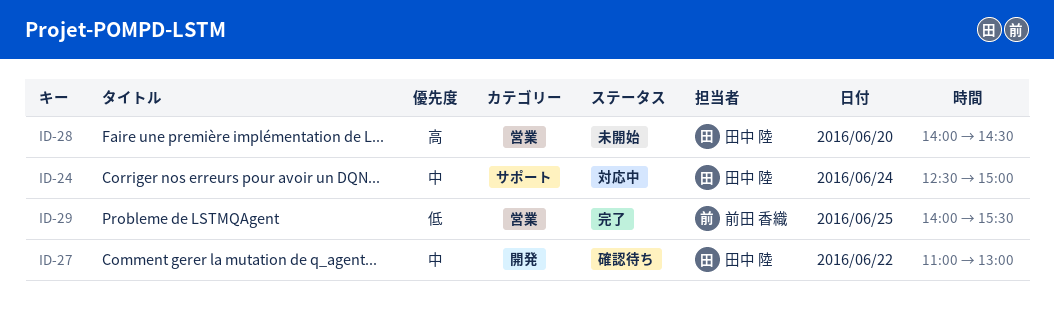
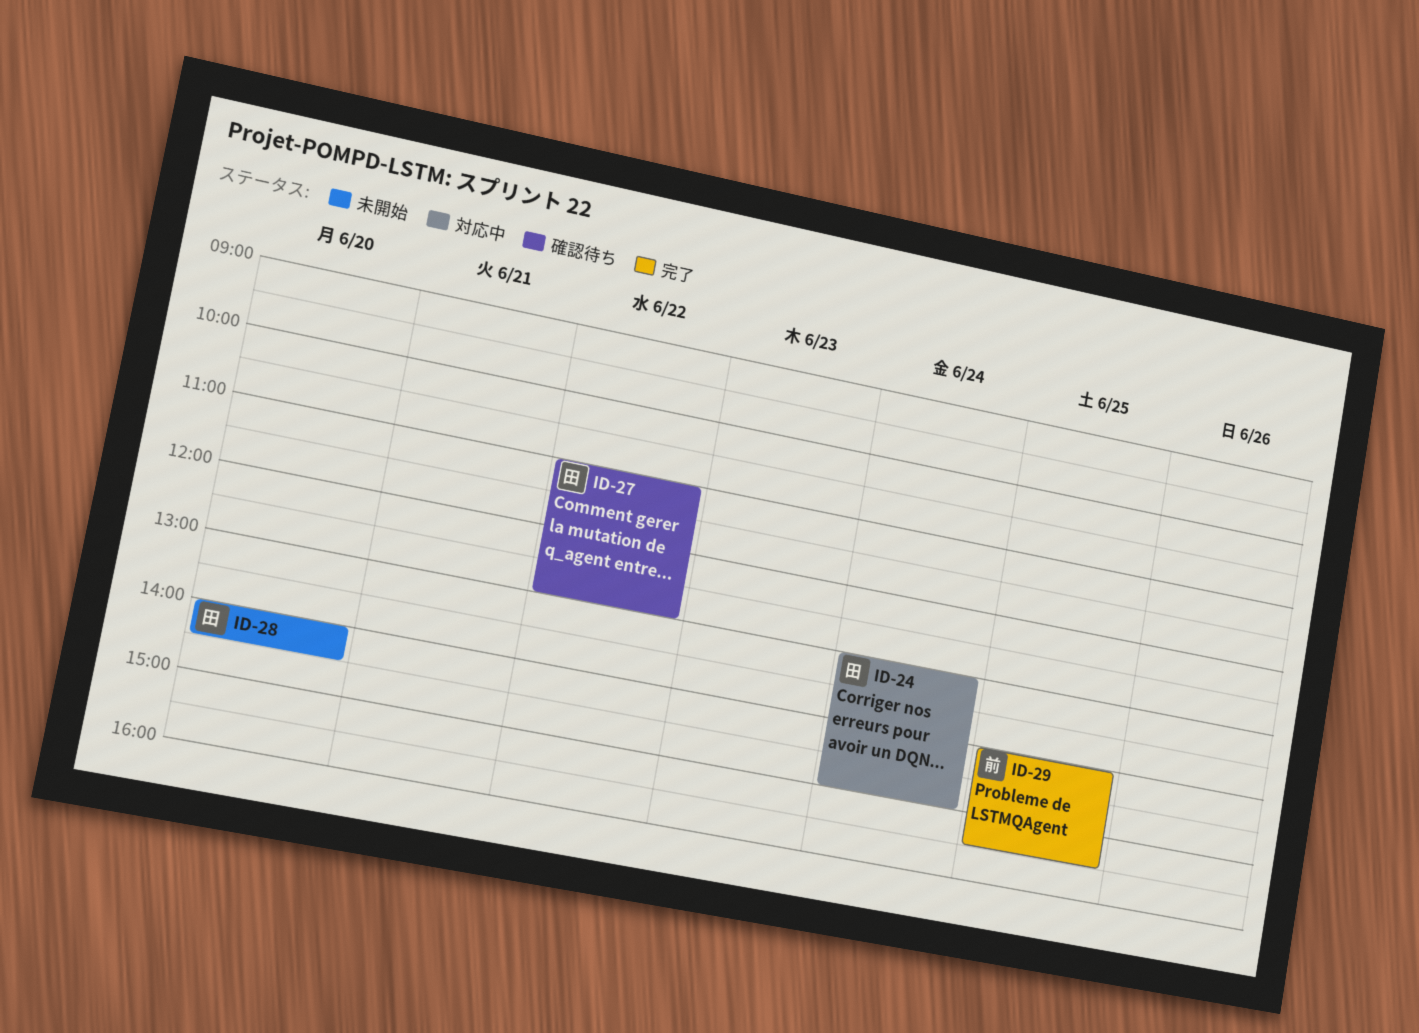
ID-24, begins: 12:30 -> 13:00

